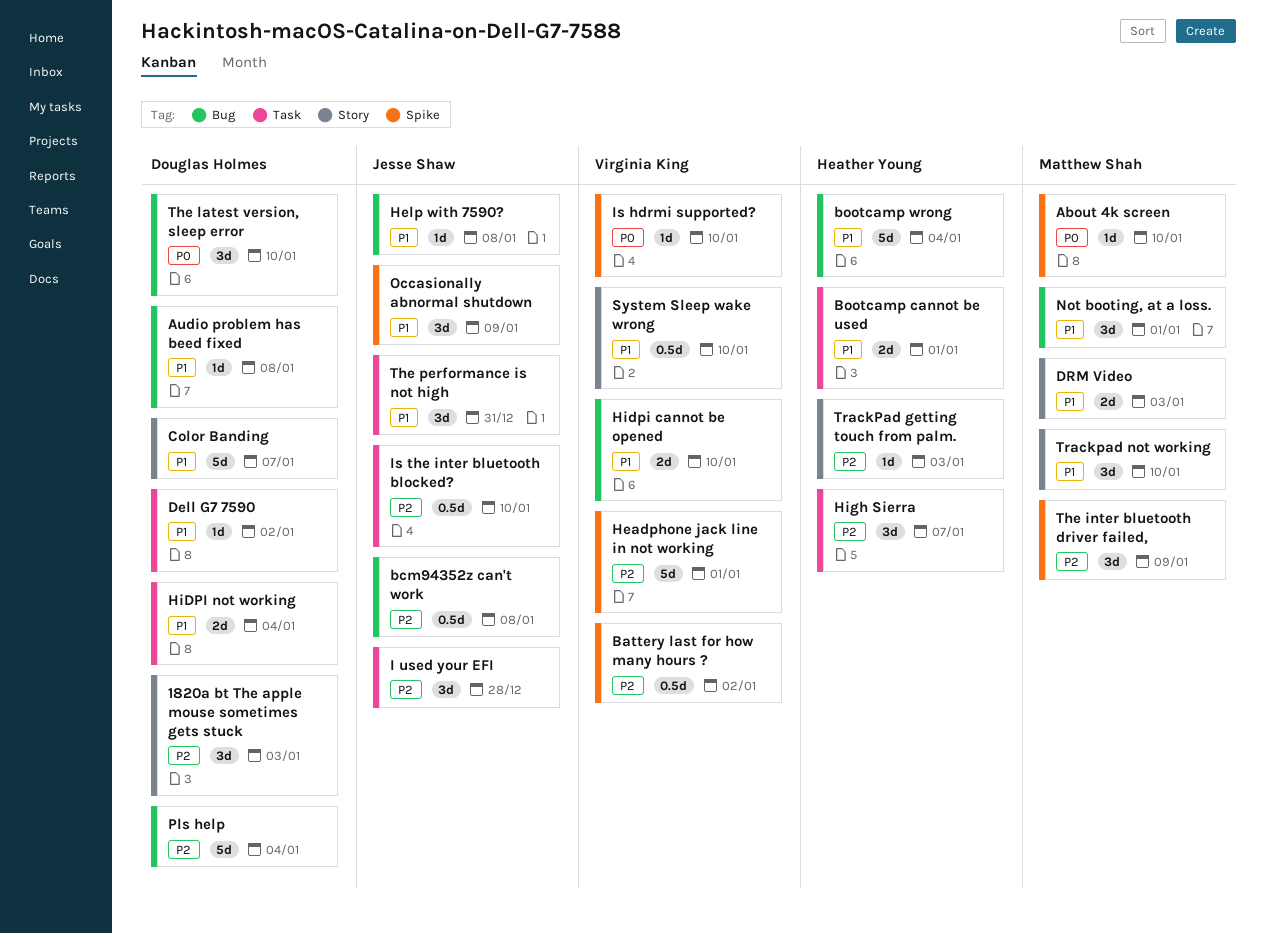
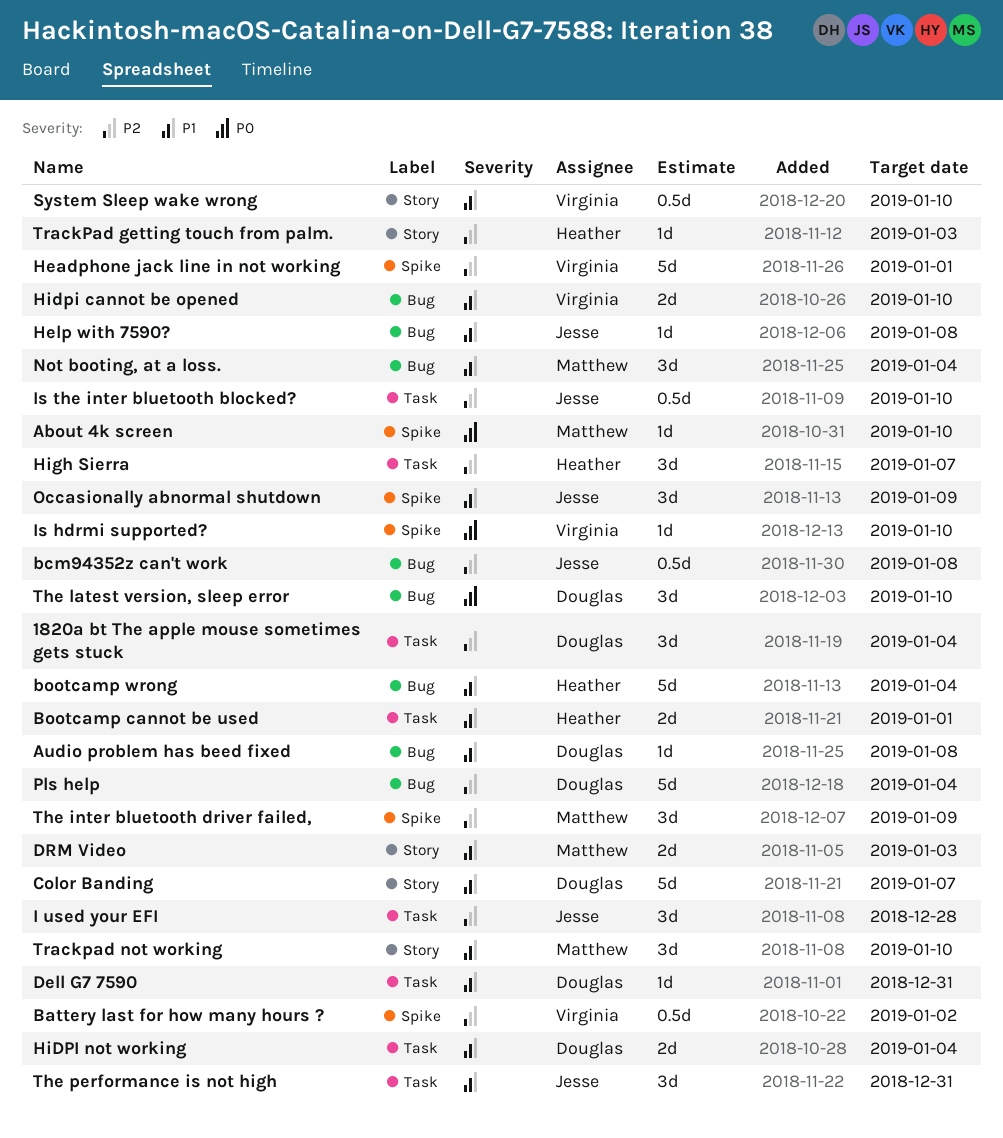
1820a bt The apple mouse sometimes gets stuck, label: Story -> Task
1820a bt The apple mouse sometimes gets stuck, due: Jan 3 -> Jan 4
Dell G7 7590, due: Jan 2 -> Dec 31
Not booting, at a loss., due: Jan 1 -> Jan 4

